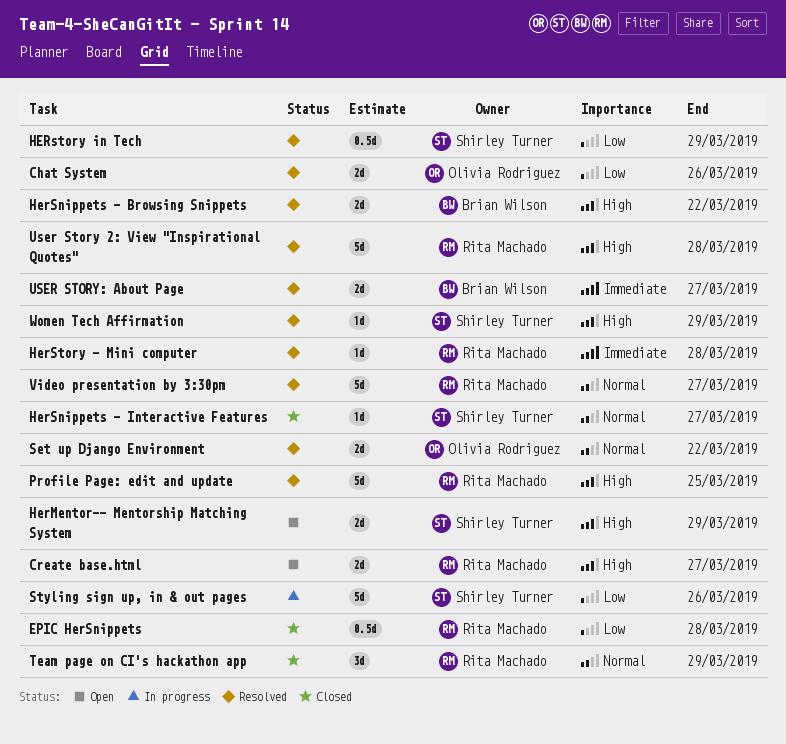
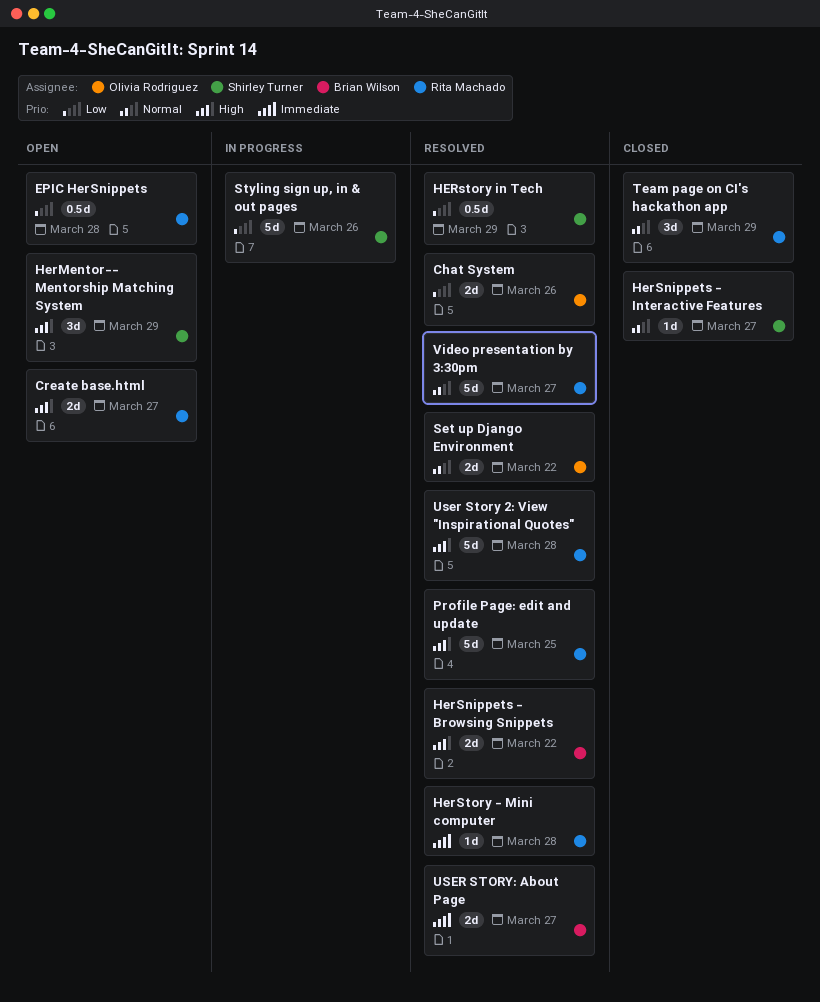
EPIC HerSnippets, status: Closed -> Open
HerMentor-- Mentorship Matching System, estimate: 2d -> 3d
Women Tech Affirmation: present -> none

